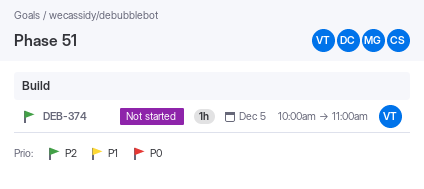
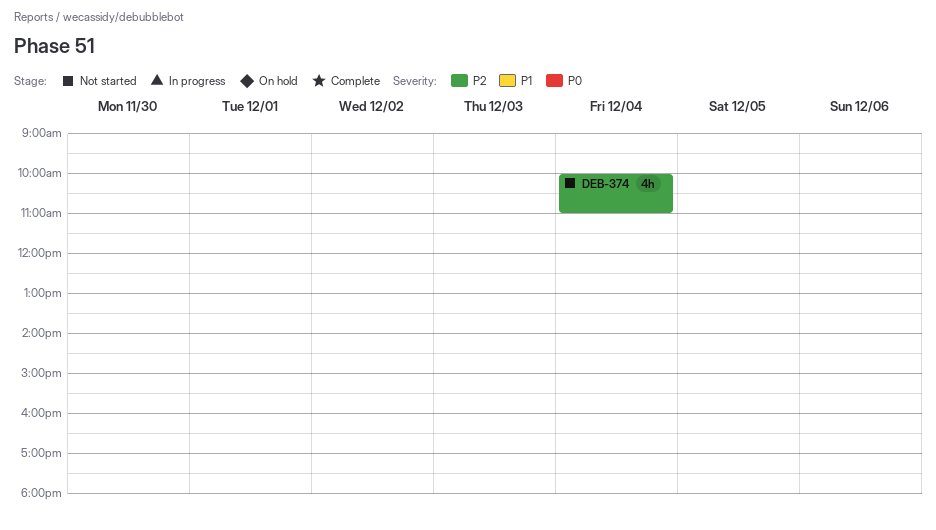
DEB-374, estimate: 1h -> 4h
DEB-374, day: Dec 5 -> Dec 4

